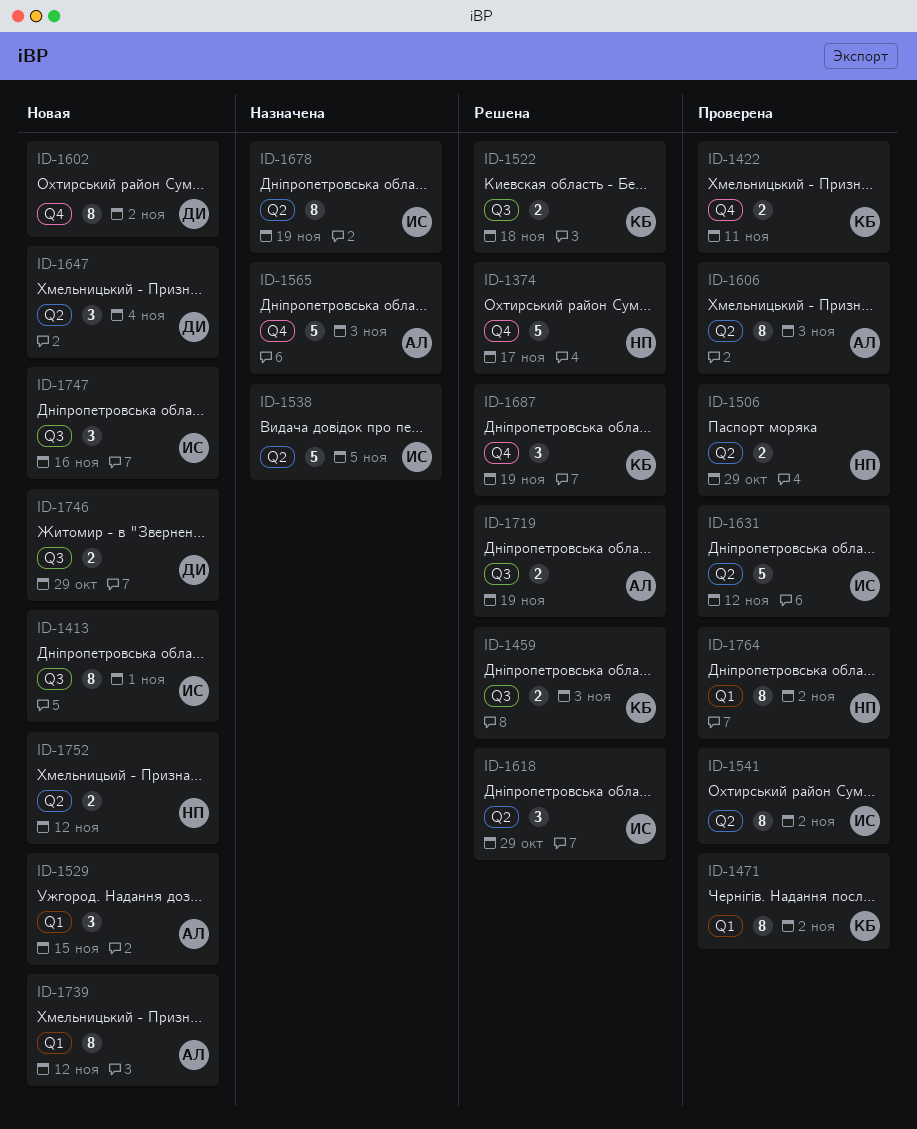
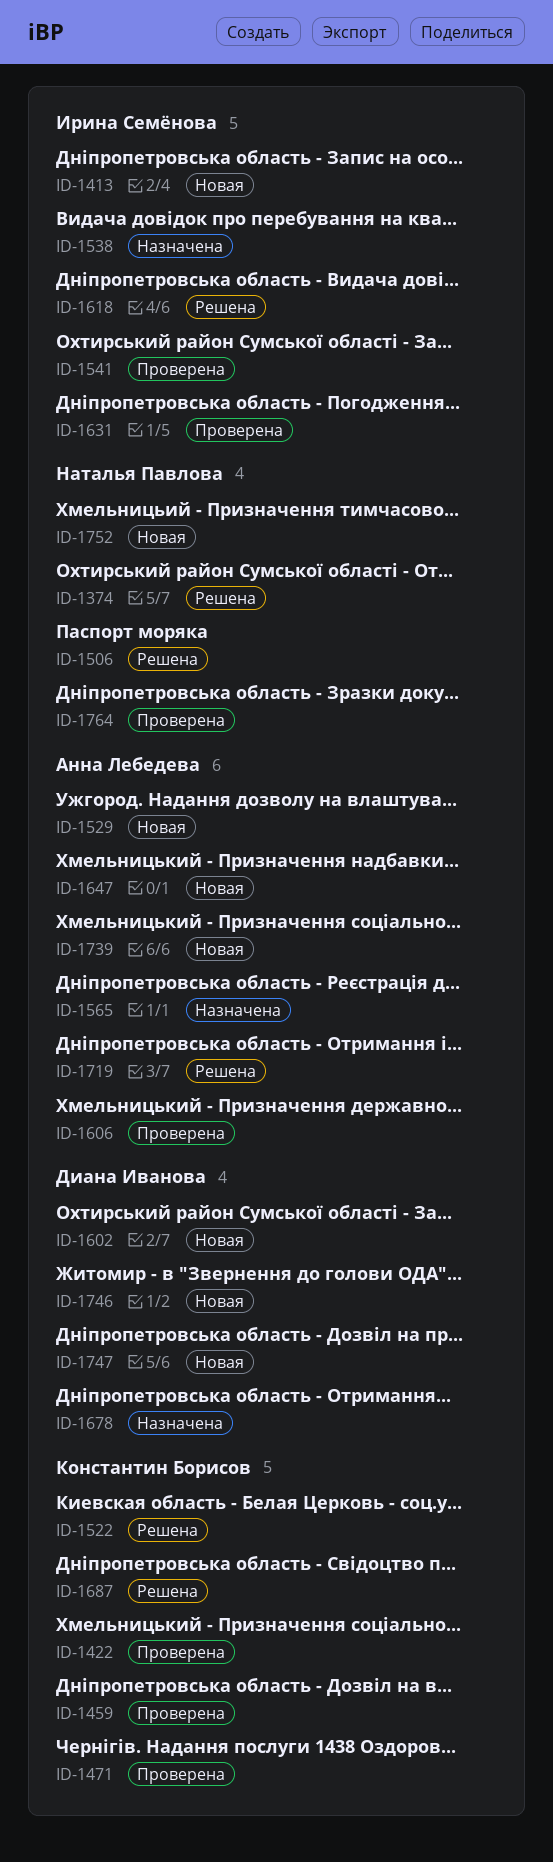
ID-1459, status: Решена -> Проверена
ID-1506, status: Проверена -> Решена
ID-1647, owner: Диана Иванова -> Анна Лебедева
ID-1678, owner: Ирина Семёнова -> Диана Иванова
ID-1747, owner: Ирина Семёнова -> Диана Иванова

